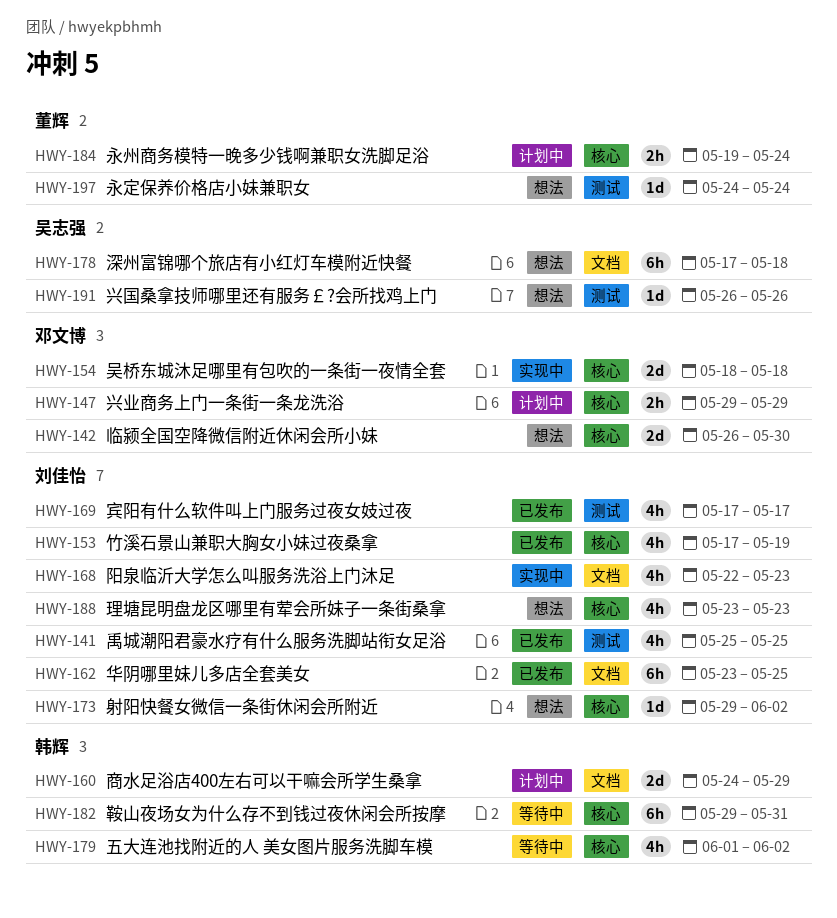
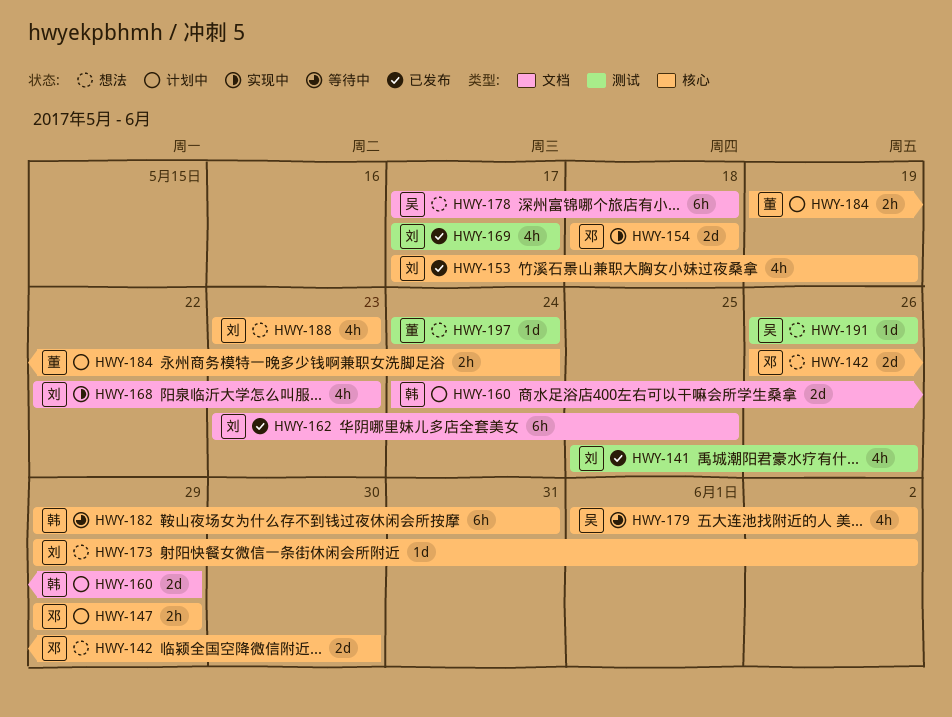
HWY-141, due: May 25 -> May 26
HWY-179, owner: 韩辉 -> 吴志强

